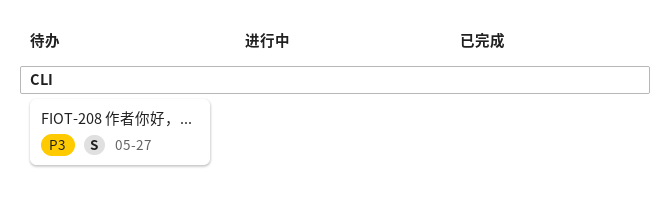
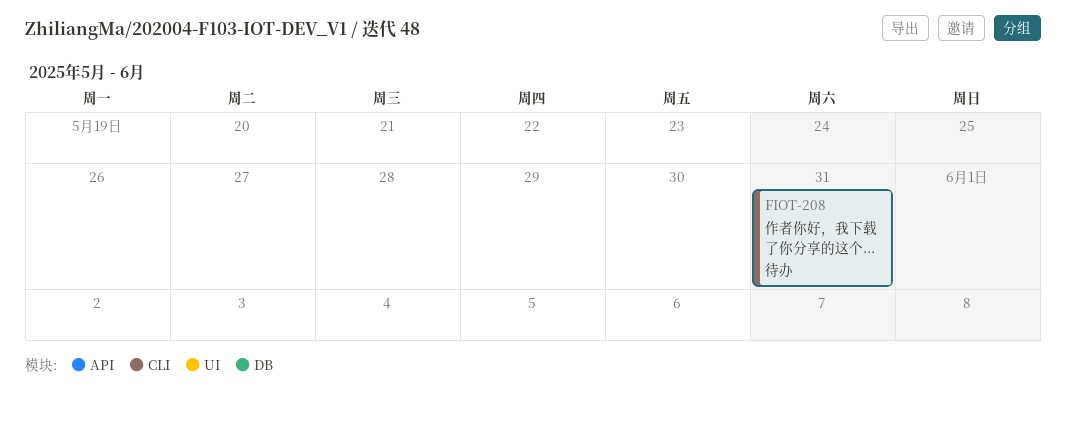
FIOT-208, due: May 27 -> May 31

